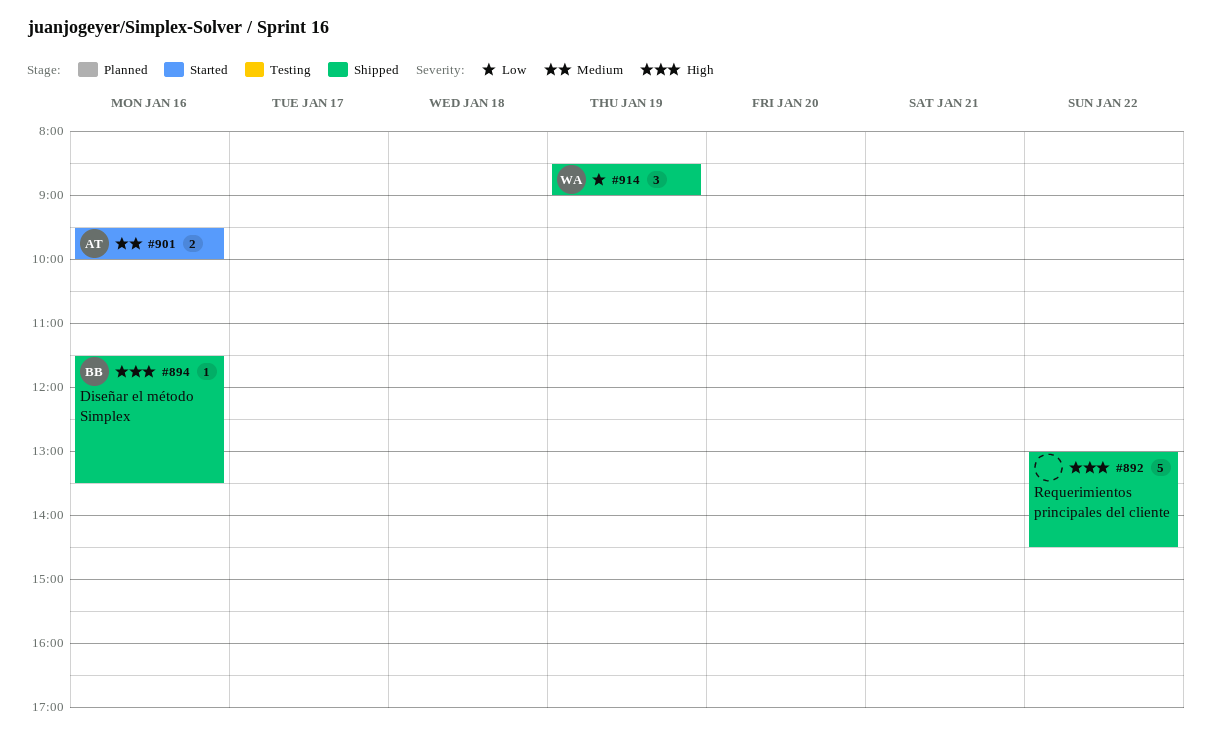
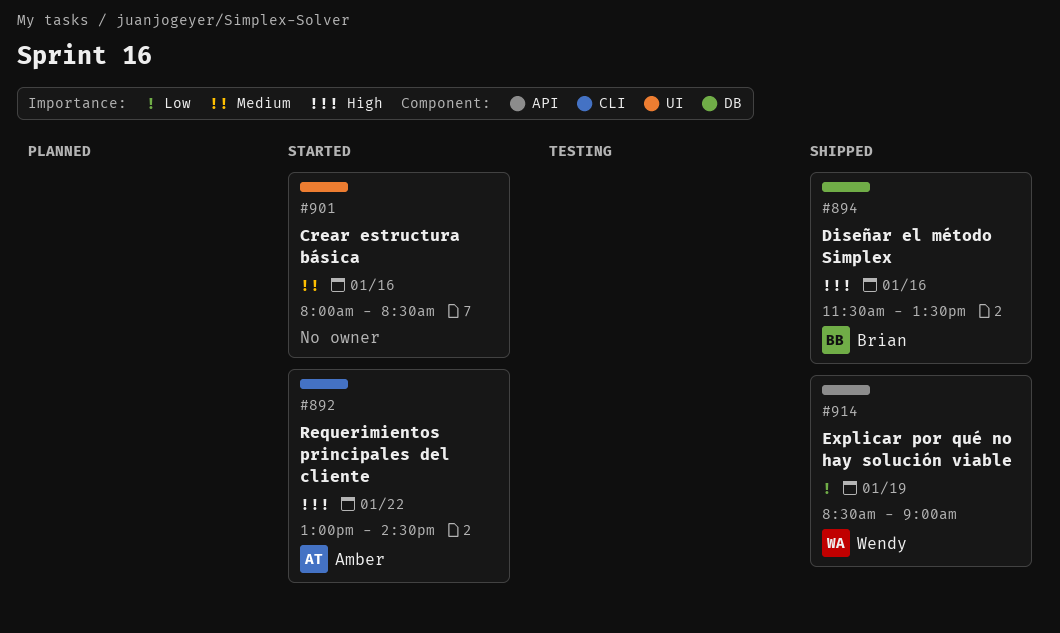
#892, status: Shipped -> Started
#892, owner: none -> Amber
#901, owner: Amber -> none
#901, begins: 09:30 -> 08:00
#901, ends: 10:00 -> 08:30

